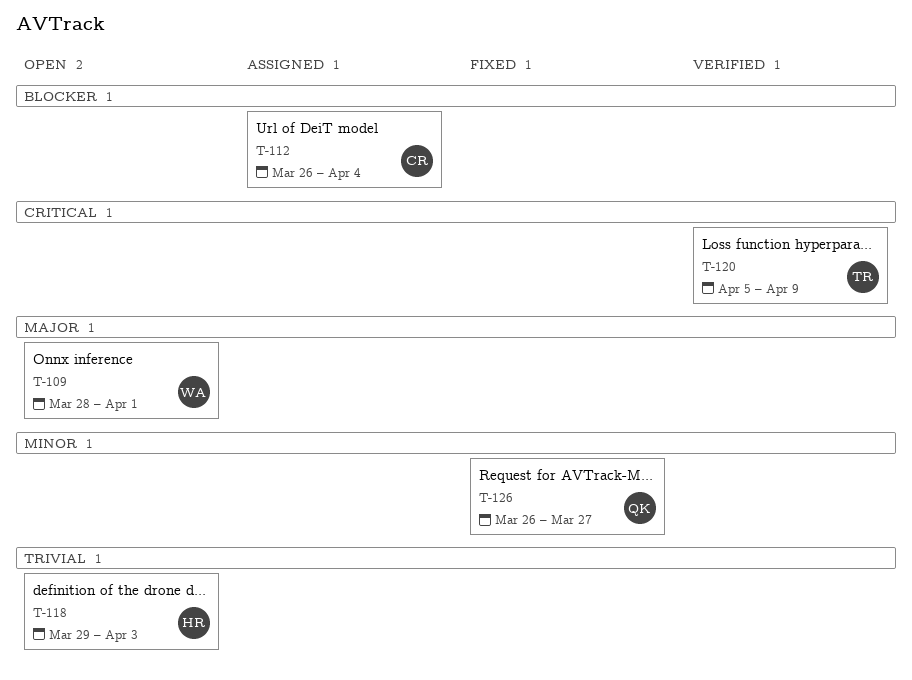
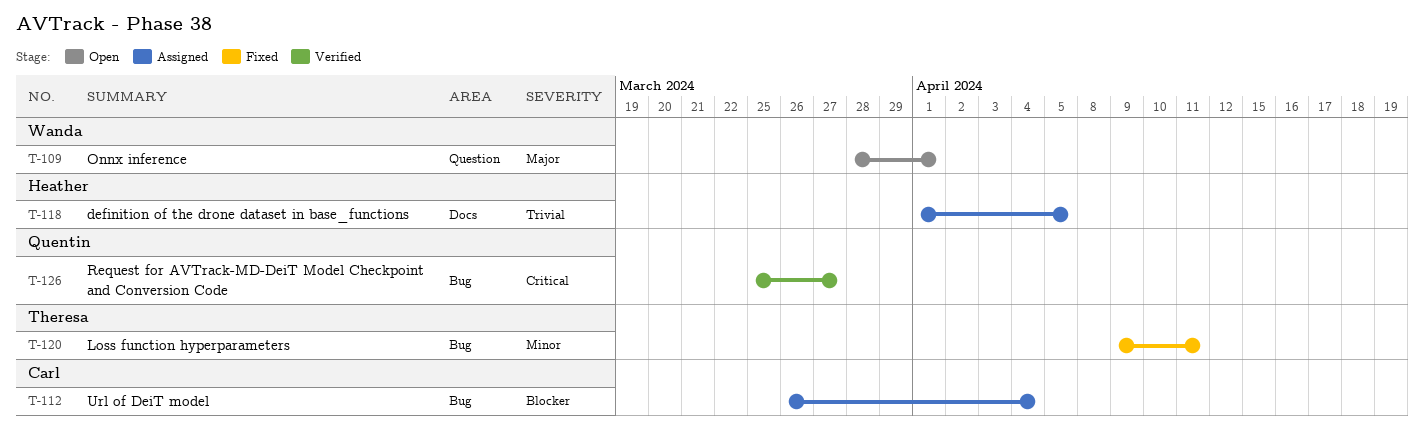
T-118, status: Open -> Assigned
T-118, start: Mar 29 -> Apr 1
T-118, due: Apr 3 -> Apr 5
T-120, status: Verified -> Fixed
T-120, priority: Critical -> Minor
T-120, start: Apr 5 -> Apr 9
T-120, due: Apr 9 -> Apr 11
T-126, status: Fixed -> Verified
T-126, priority: Minor -> Critical
T-126, start: Mar 26 -> Mar 25

